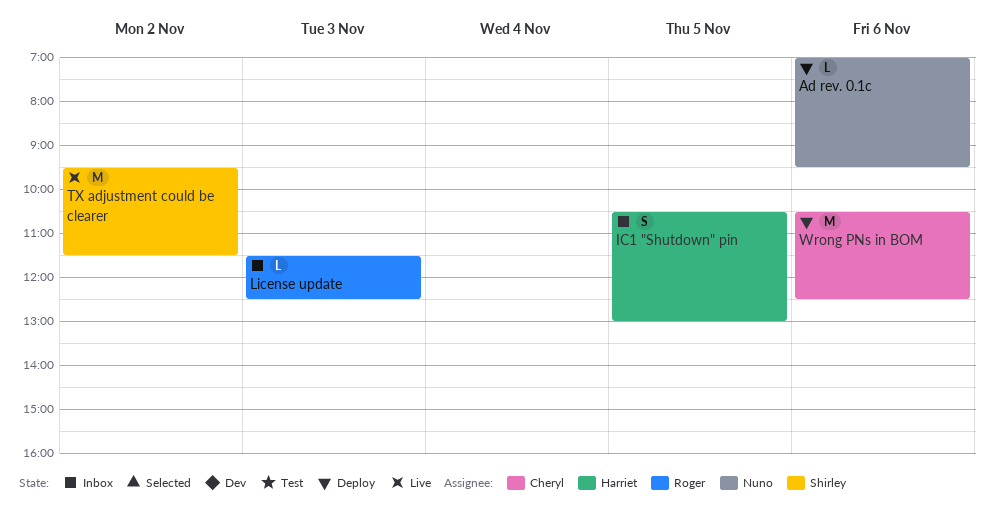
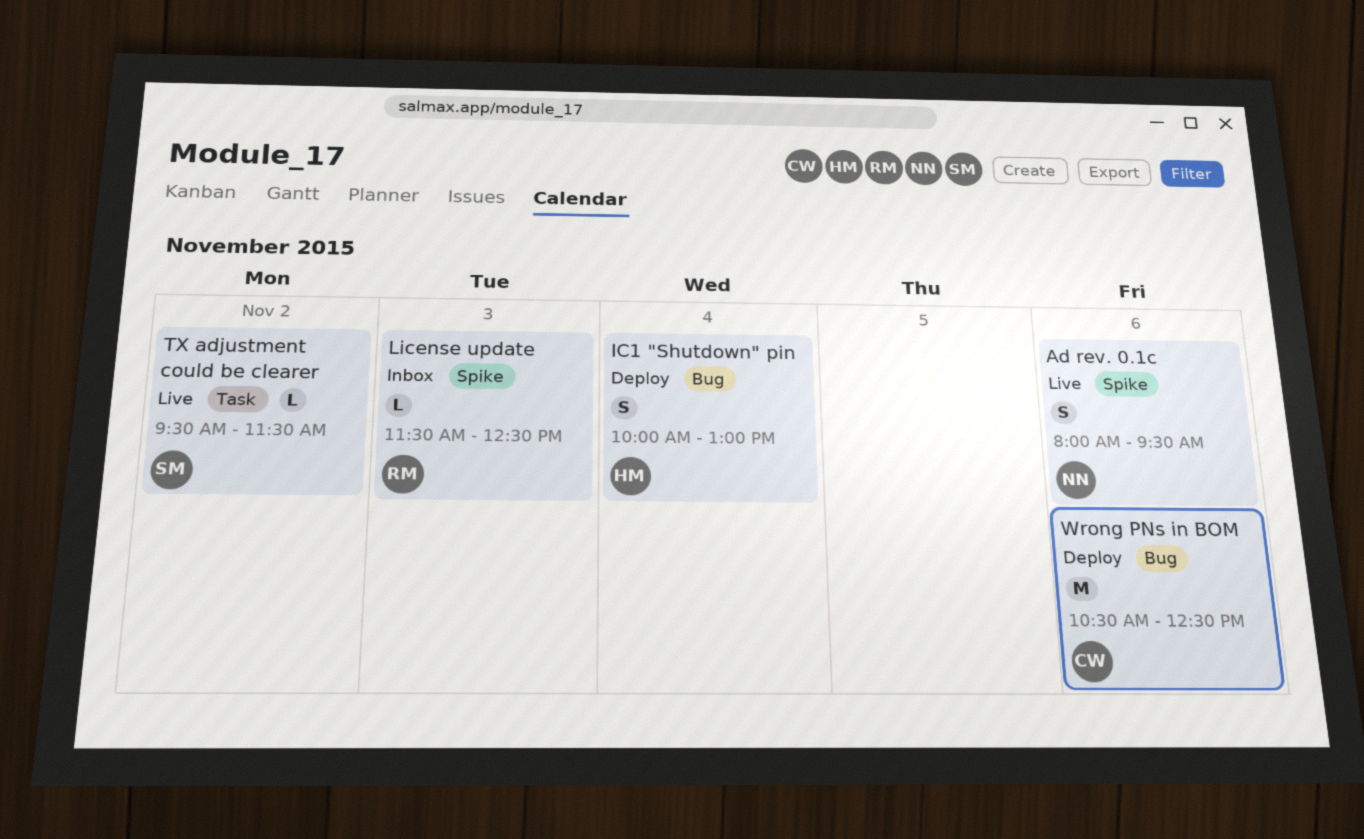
Ad rev. 0.1c, status: Deploy -> Live
Ad rev. 0.1c, estimate: L -> S
Ad rev. 0.1c, begins: 07:00 -> 08:00
IC1 "Shutdown" pin, status: Inbox -> Deploy
IC1 "Shutdown" pin, day: Nov 5 -> Nov 4
IC1 "Shutdown" pin, begins: 10:30 -> 10:00
TX adjustment could be clearer, estimate: M -> L

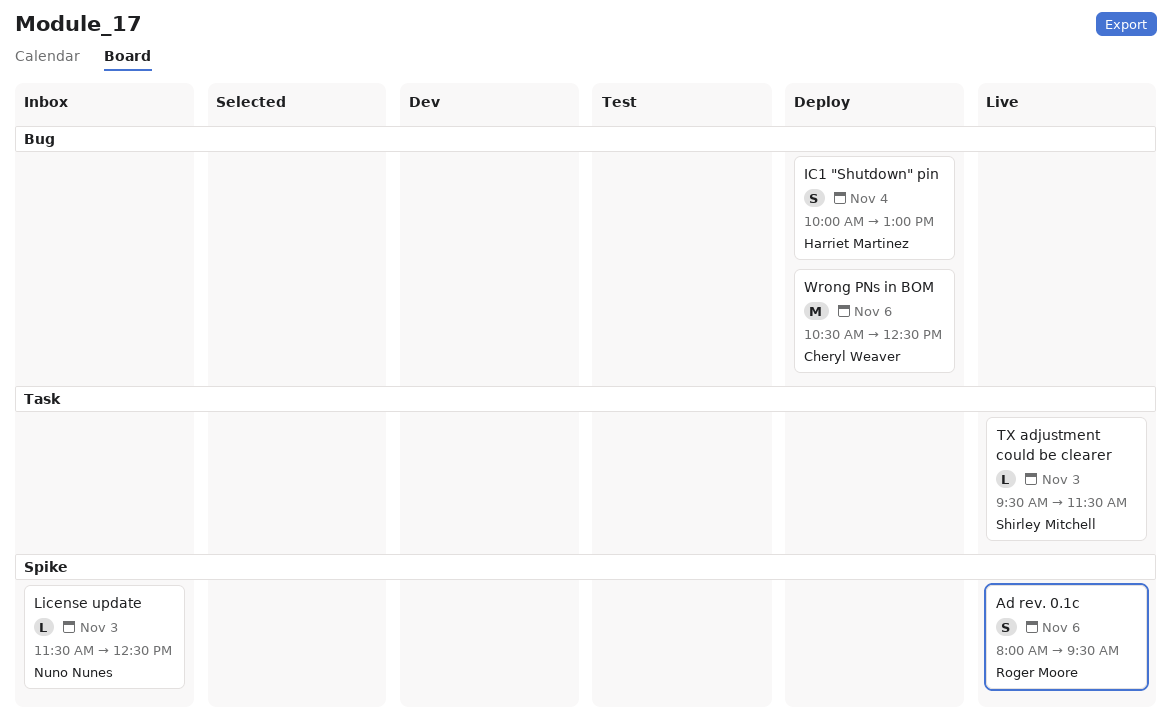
Ad rev. 0.1c, owner: Nuno Nunes -> Roger Moore
License update, owner: Roger Moore -> Nuno Nunes
TX adjustment could be clearer, day: Nov 2 -> Nov 3

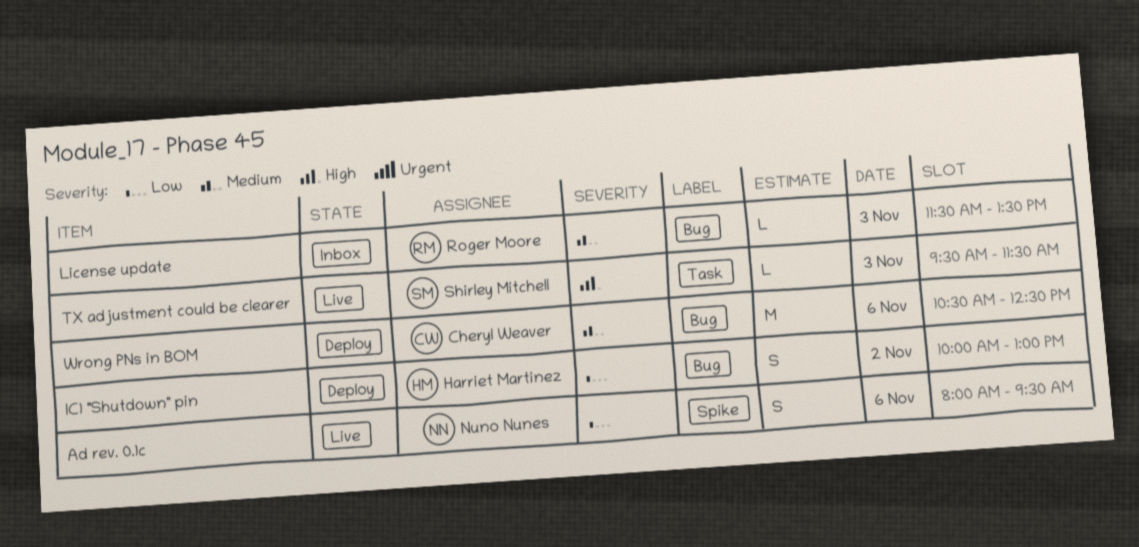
Ad rev. 0.1c, owner: Roger Moore -> Nuno Nunes
IC1 "Shutdown" pin, day: Nov 4 -> Nov 2
License update, owner: Nuno Nunes -> Roger Moore
License update, label: Spike -> Bug
License update, ends: 12:30 -> 13:30

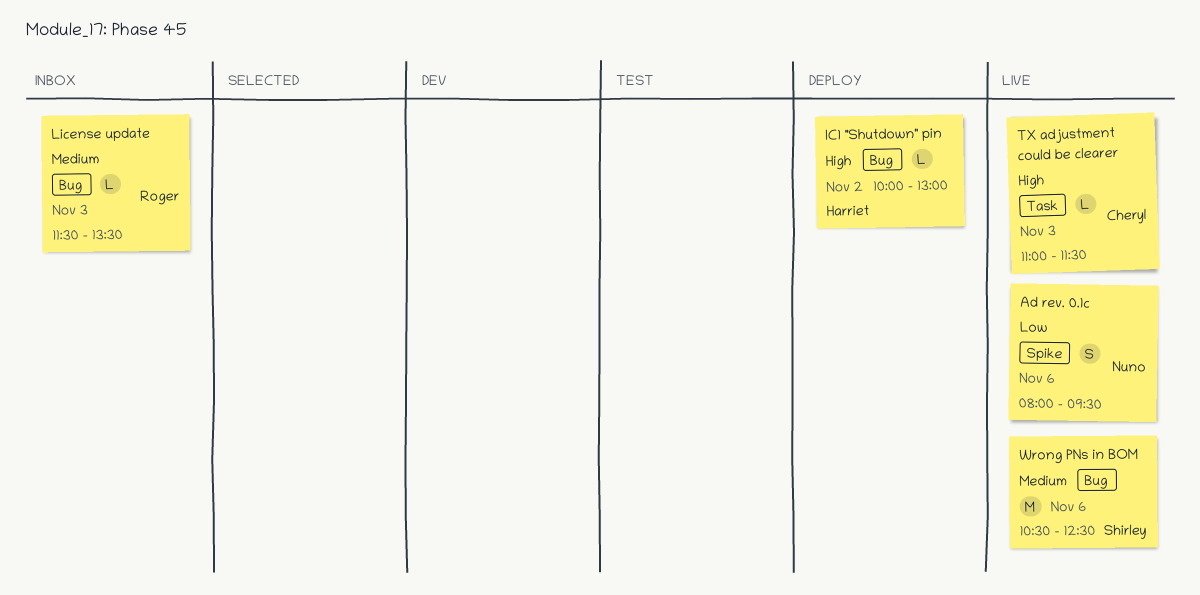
IC1 "Shutdown" pin, priority: Low -> High
IC1 "Shutdown" pin, estimate: S -> L
TX adjustment could be clearer, owner: Shirley Mitchell -> Cheryl Weaver
TX adjustment could be clearer, begins: 09:30 -> 11:00
Wrong PNs in BOM, status: Deploy -> Live
Wrong PNs in BOM, owner: Cheryl Weaver -> Shirley Mitchell

